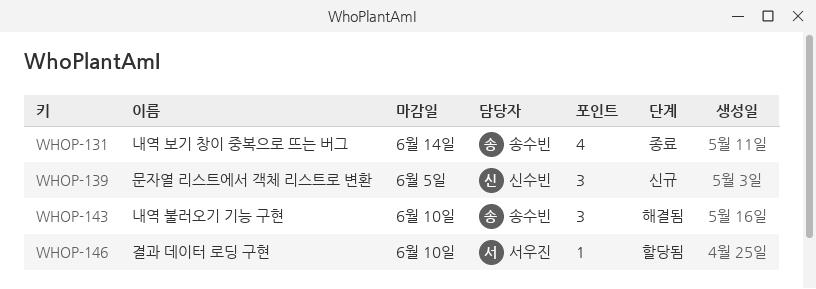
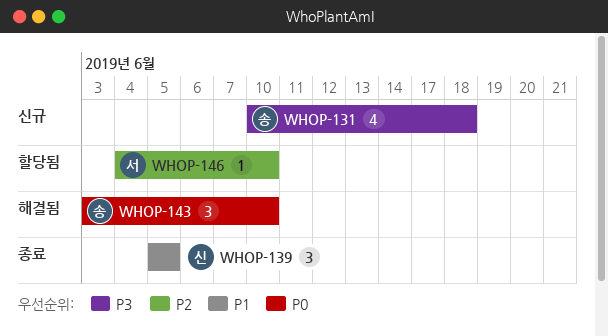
WHOP-131, status: 종료 -> 신규
WHOP-131, due: Jun 14 -> Jun 18
WHOP-139, status: 신규 -> 종료

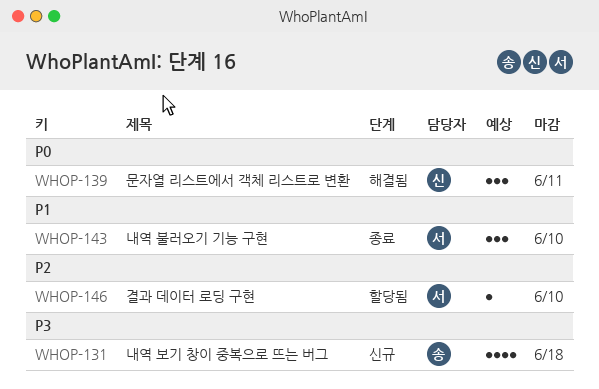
WHOP-139, status: 종료 -> 해결됨
WHOP-139, priority: P1 -> P0
WHOP-139, due: Jun 5 -> Jun 11
WHOP-143, status: 해결됨 -> 종료
WHOP-143, owner: 송 -> 서
WHOP-143, priority: P0 -> P1

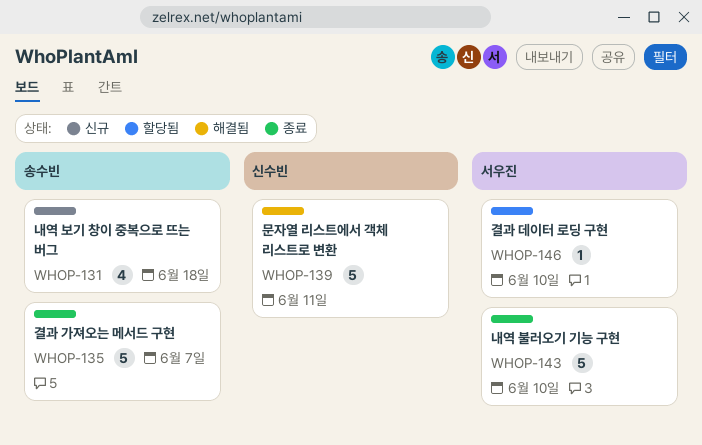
WHOP-135: none -> present
WHOP-139, estimate: 3 -> 5
WHOP-143, estimate: 3 -> 5

